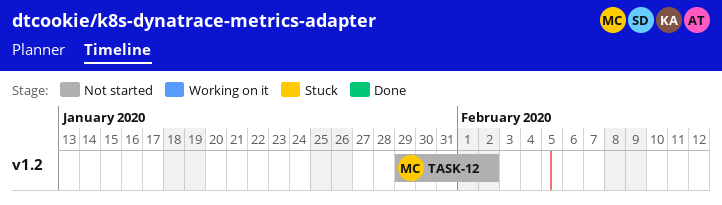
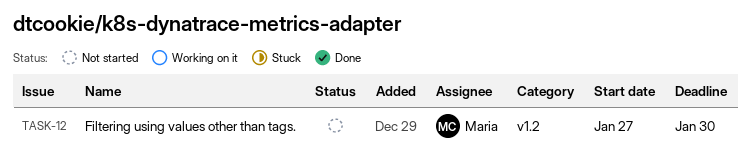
TASK-12, start: Jan 29 -> Jan 27
TASK-12, due: Feb 2 -> Jan 30

